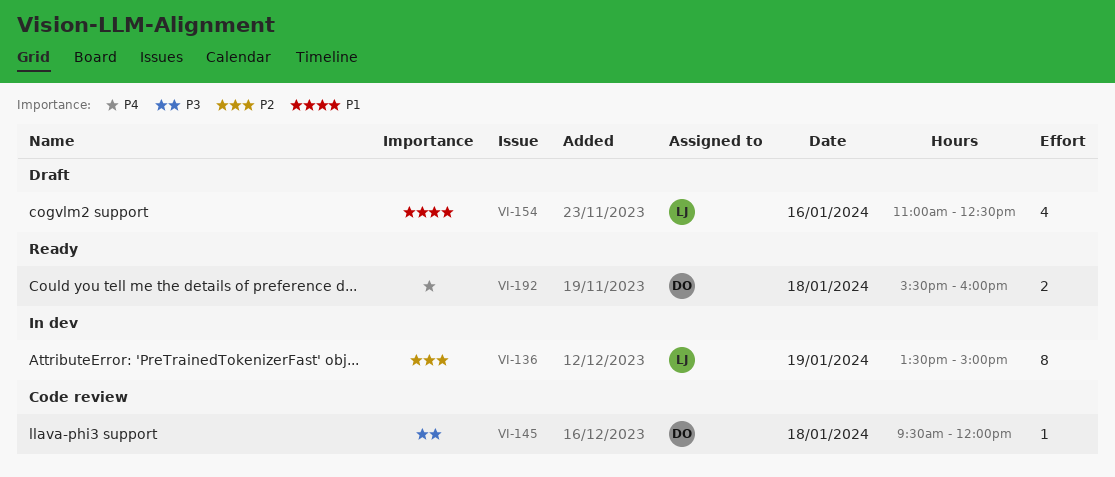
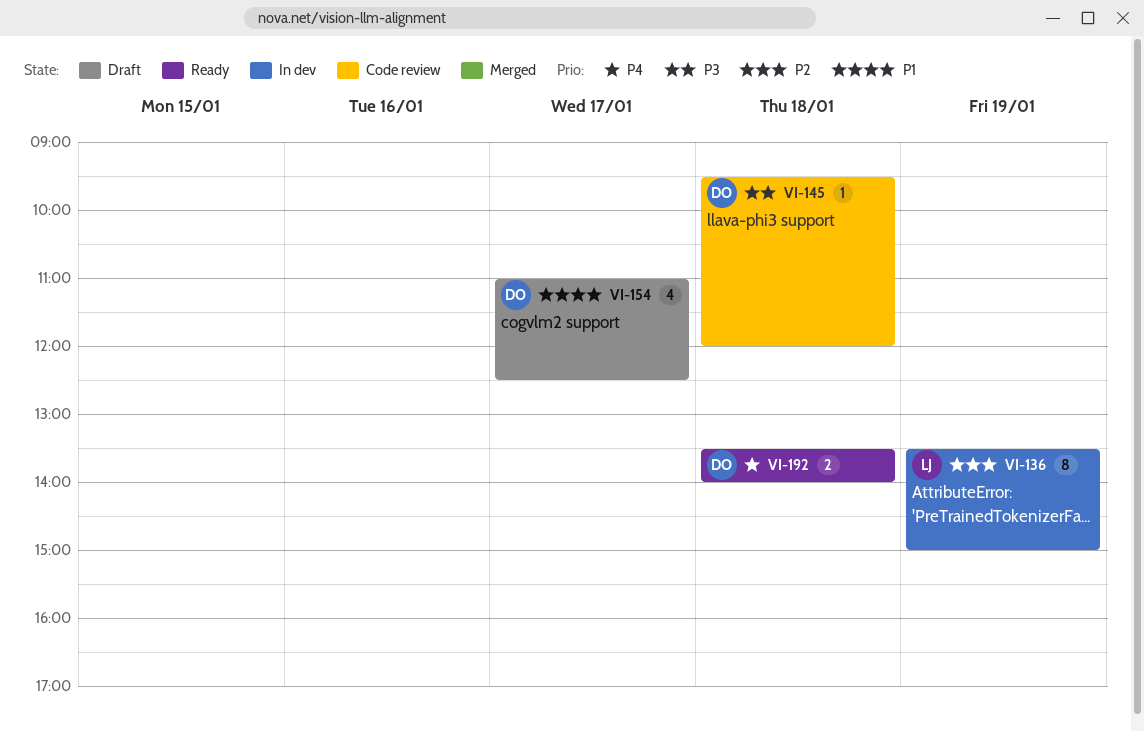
VI-154, owner: LJ -> DO
VI-154, day: Jan 16 -> Jan 17
VI-192, begins: 15:30 -> 13:30
VI-192, ends: 16:00 -> 14:00

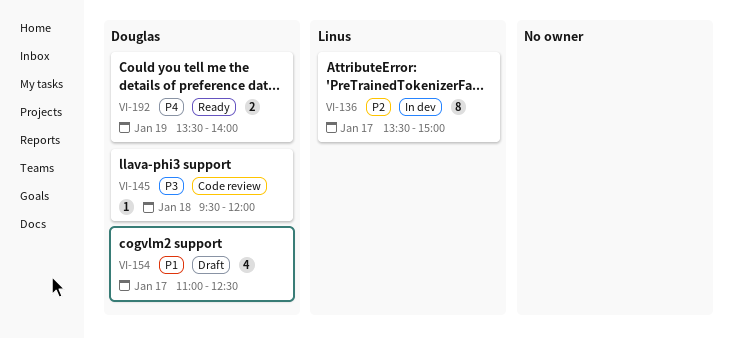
VI-136, day: Jan 19 -> Jan 17
VI-192, day: Jan 18 -> Jan 19

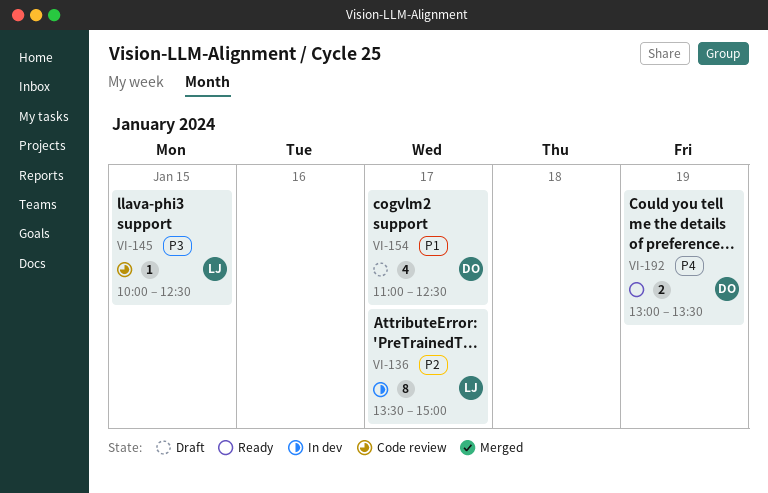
VI-145, owner: Douglas -> Linus
VI-145, day: Jan 18 -> Jan 15
VI-145, begins: 09:30 -> 10:00
VI-145, ends: 12:00 -> 12:30
VI-192, begins: 13:30 -> 13:00
VI-192, ends: 14:00 -> 13:30

